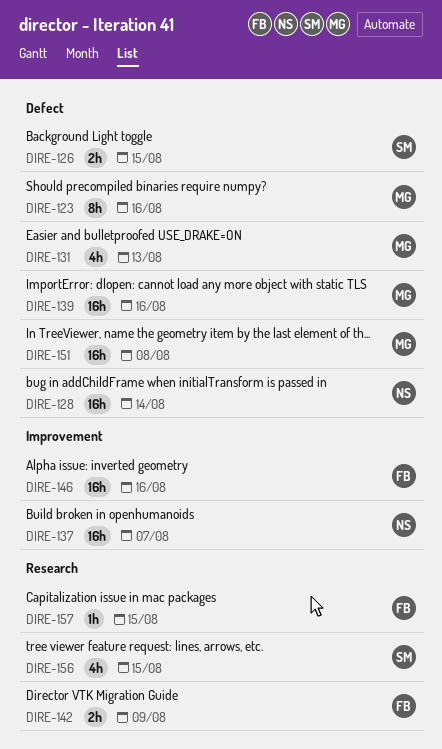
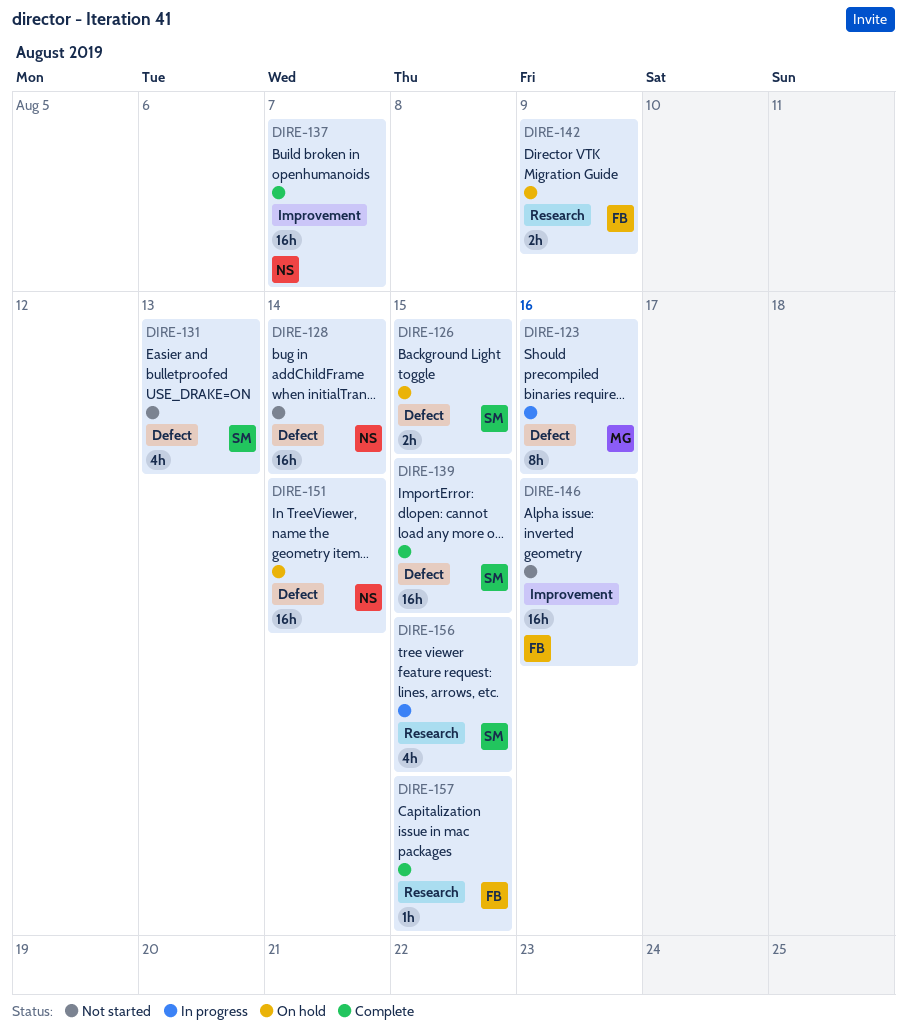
DIRE-131, owner: MG -> SM
DIRE-139, owner: MG -> SM
DIRE-139, due: Aug 16 -> Aug 15
DIRE-151, owner: MG -> NS
DIRE-151, due: Aug 8 -> Aug 14

